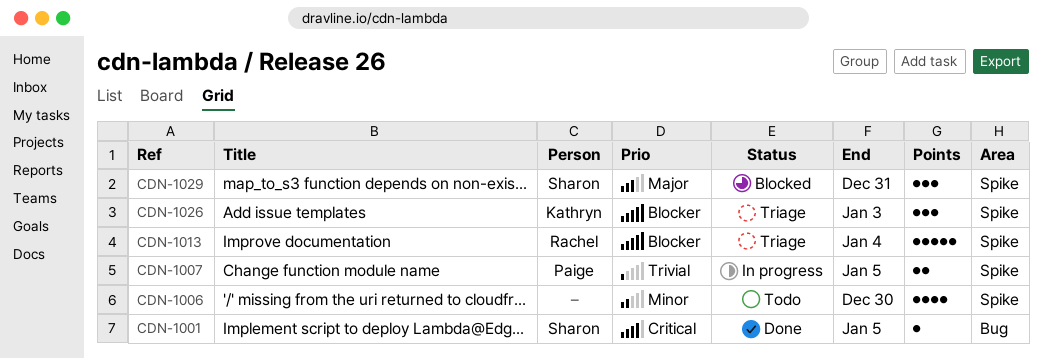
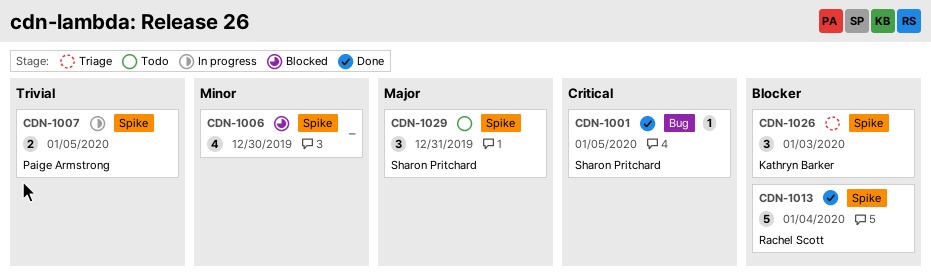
CDN-1006, status: Todo -> Blocked
CDN-1013, status: Triage -> Done
CDN-1029, status: Blocked -> Todo

